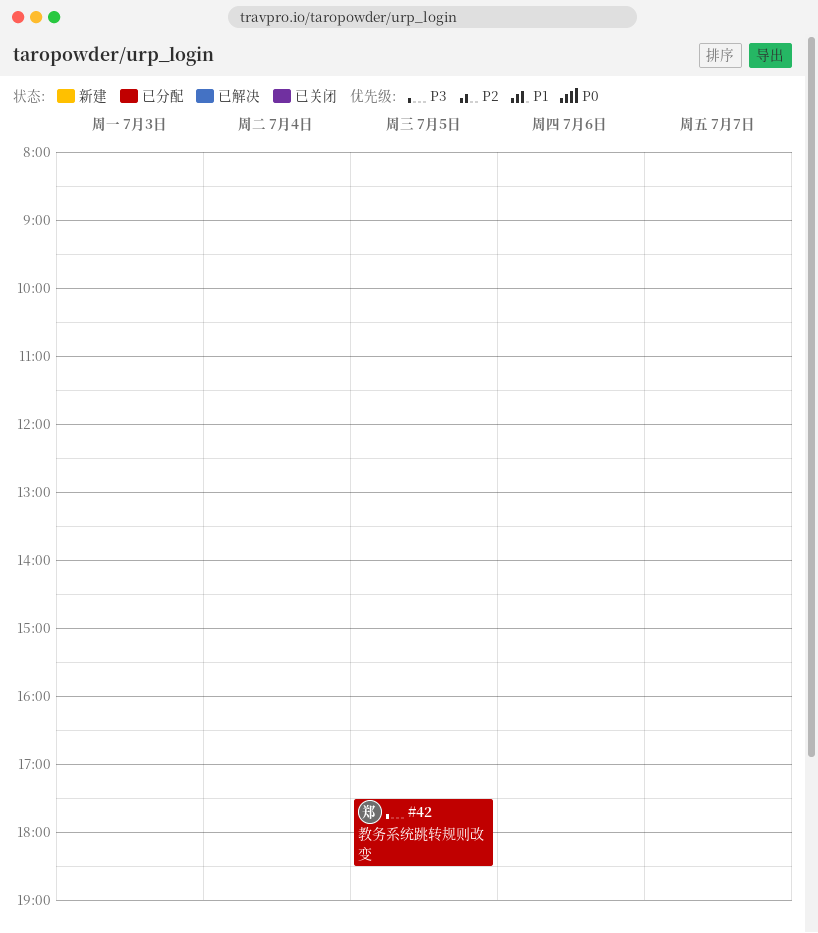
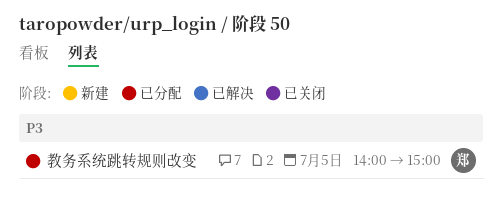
教务系统跳转规则改变, begins: 17:30 -> 14:00
教务系统跳转规则改变, ends: 18:30 -> 15:00

